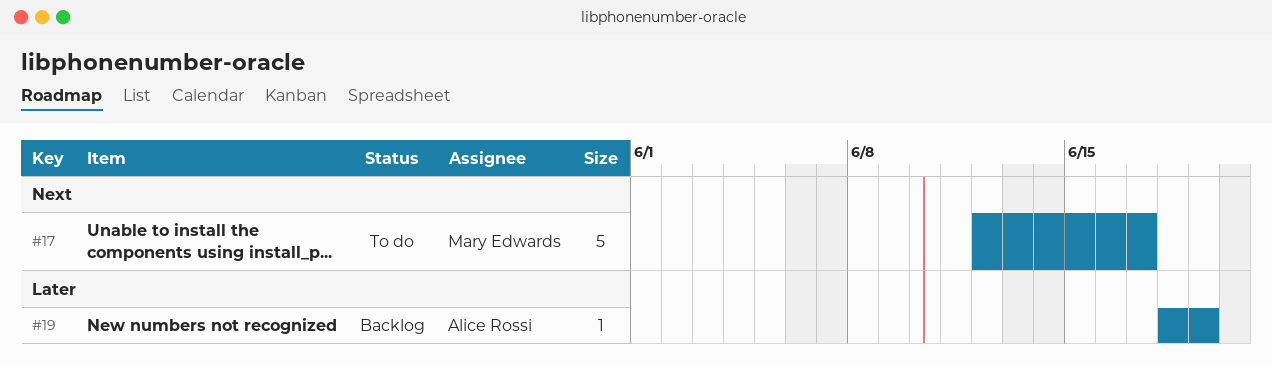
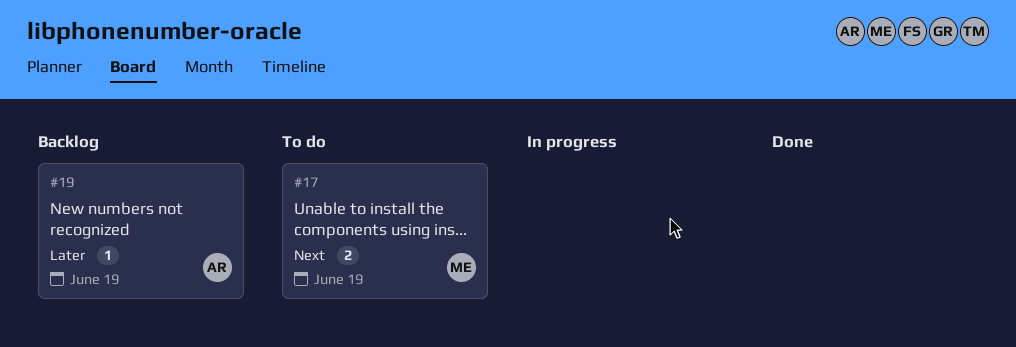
#17, estimate: 5 -> 2
#17, due: Jun 17 -> Jun 19

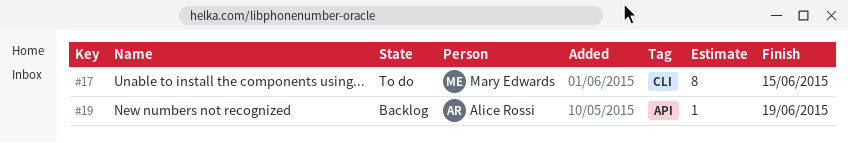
#17, estimate: 2 -> 8
#17, due: Jun 19 -> Jun 15

